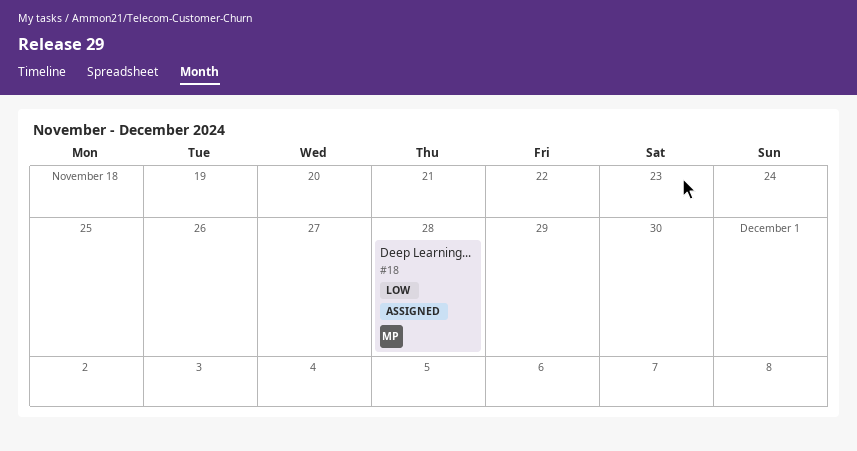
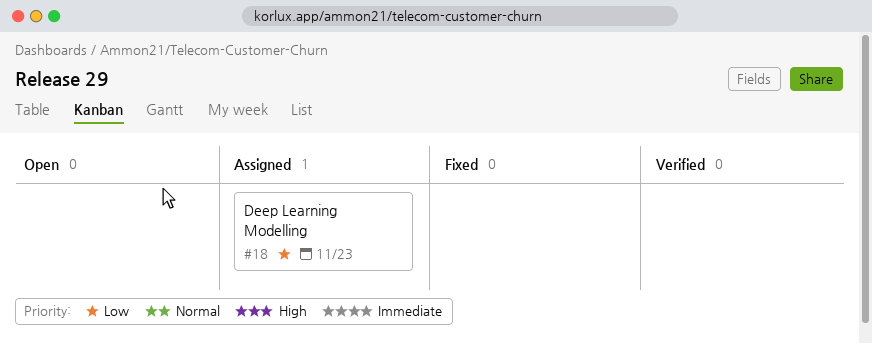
#18, due: Nov 28 -> Nov 23

